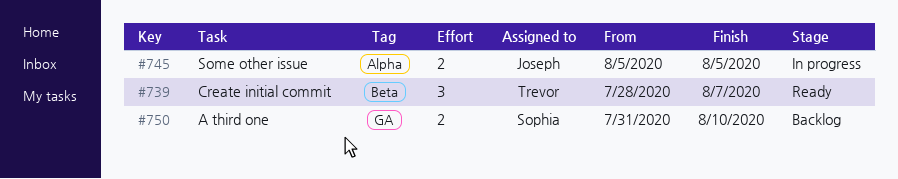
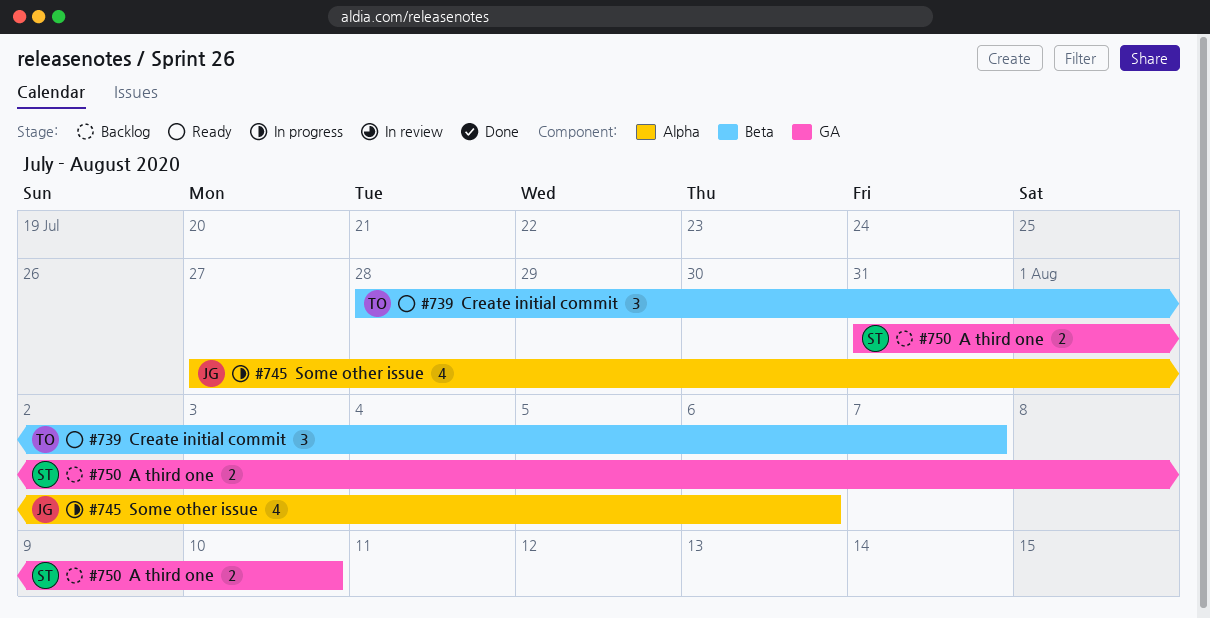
#745, estimate: 2 -> 4
#745, start: Aug 5 -> Jul 27
#745, due: Aug 5 -> Aug 6

